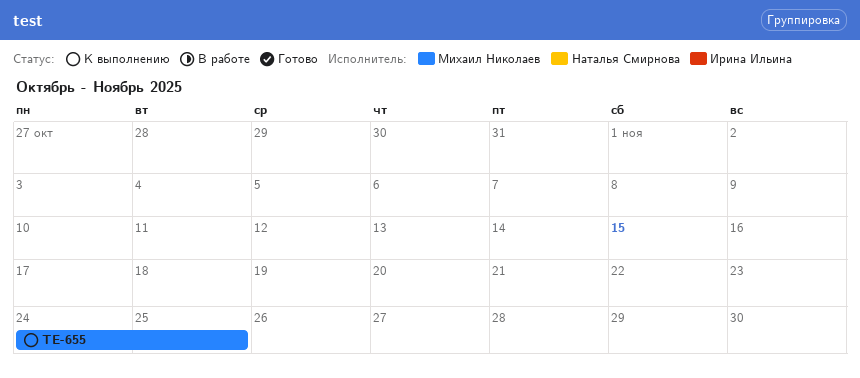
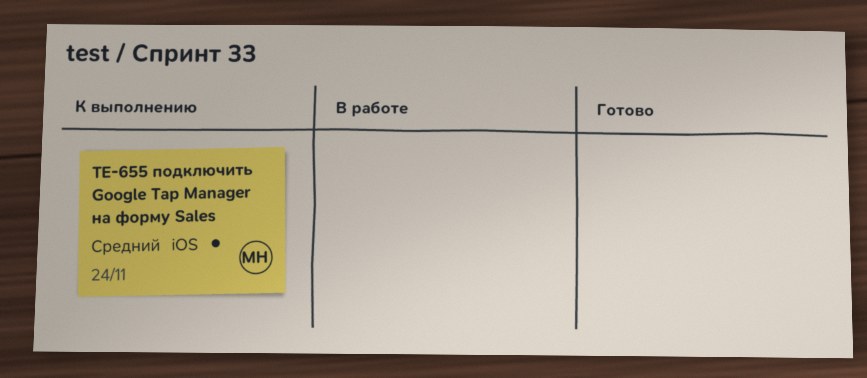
TE-655, due: Nov 25 -> Nov 24

